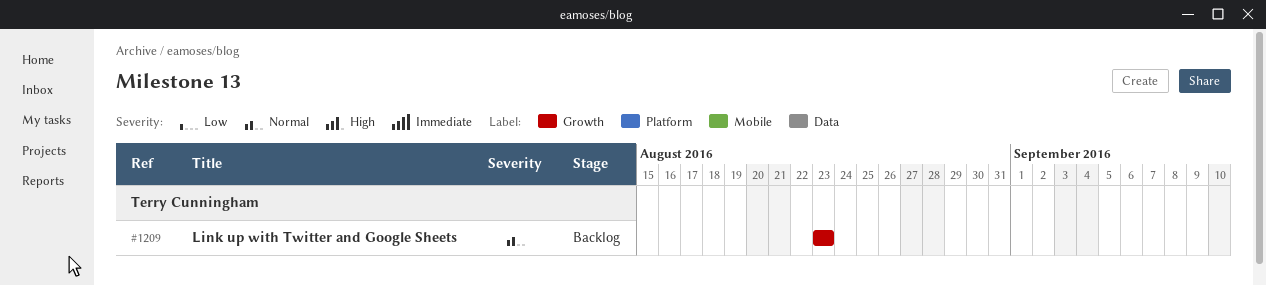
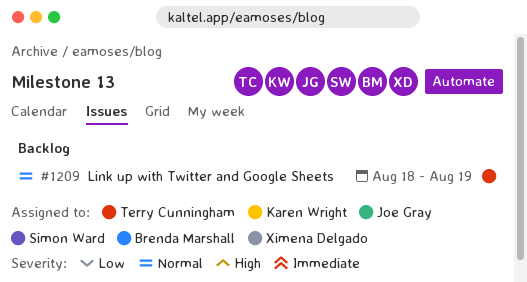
#1209, start: Aug 23 -> Aug 18
#1209, due: Aug 23 -> Aug 19

